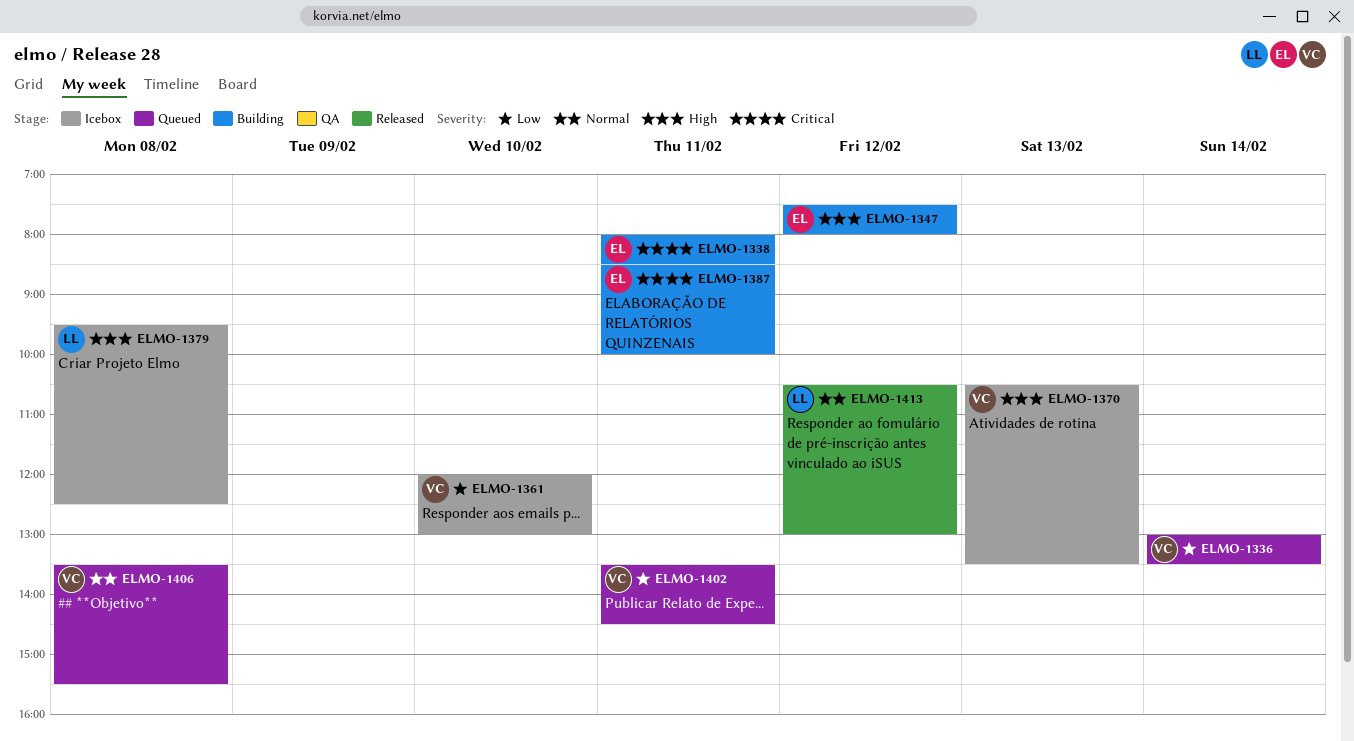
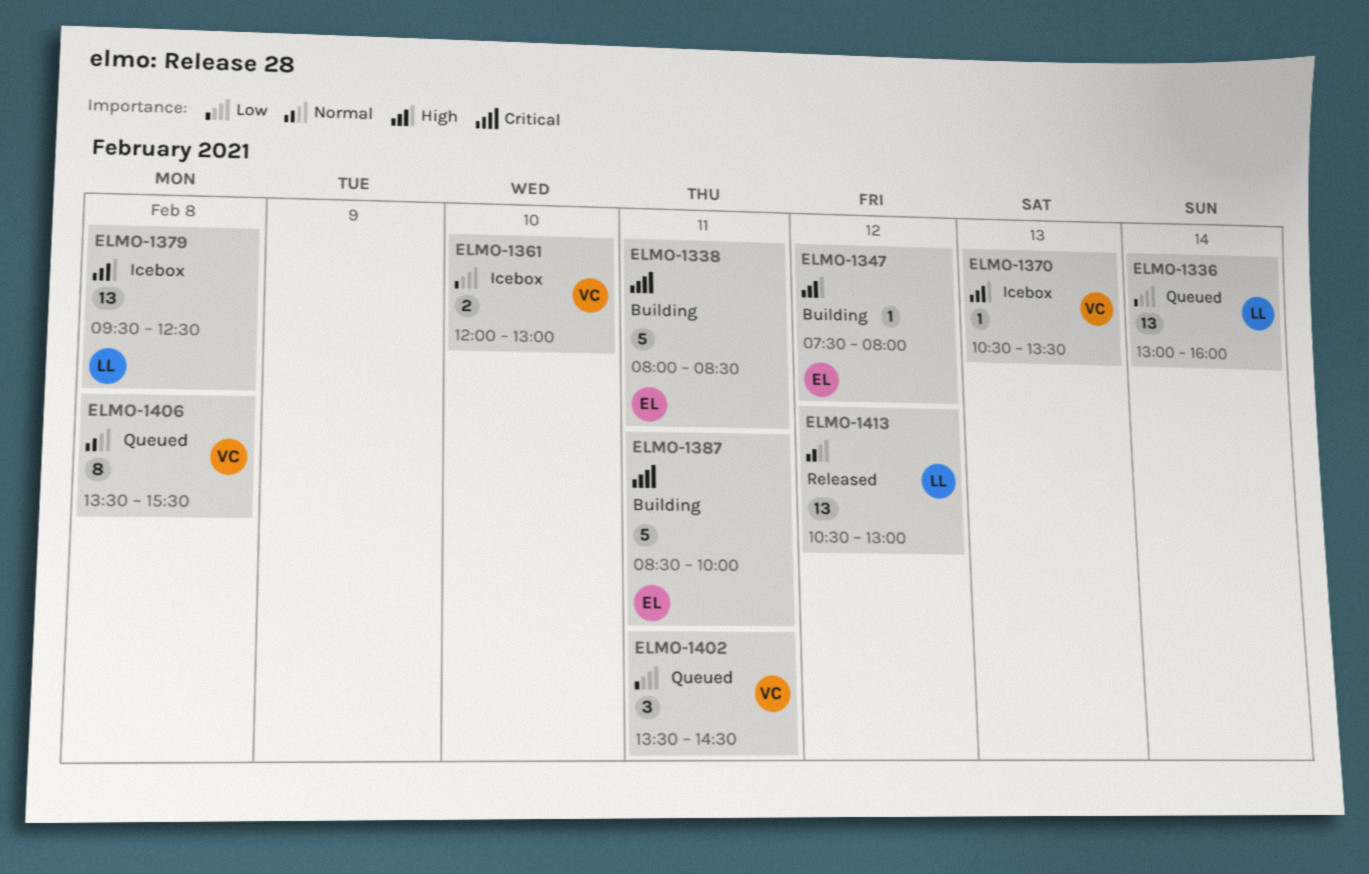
ELMO-1336, owner: VC -> LL
ELMO-1336, ends: 13:30 -> 16:00

